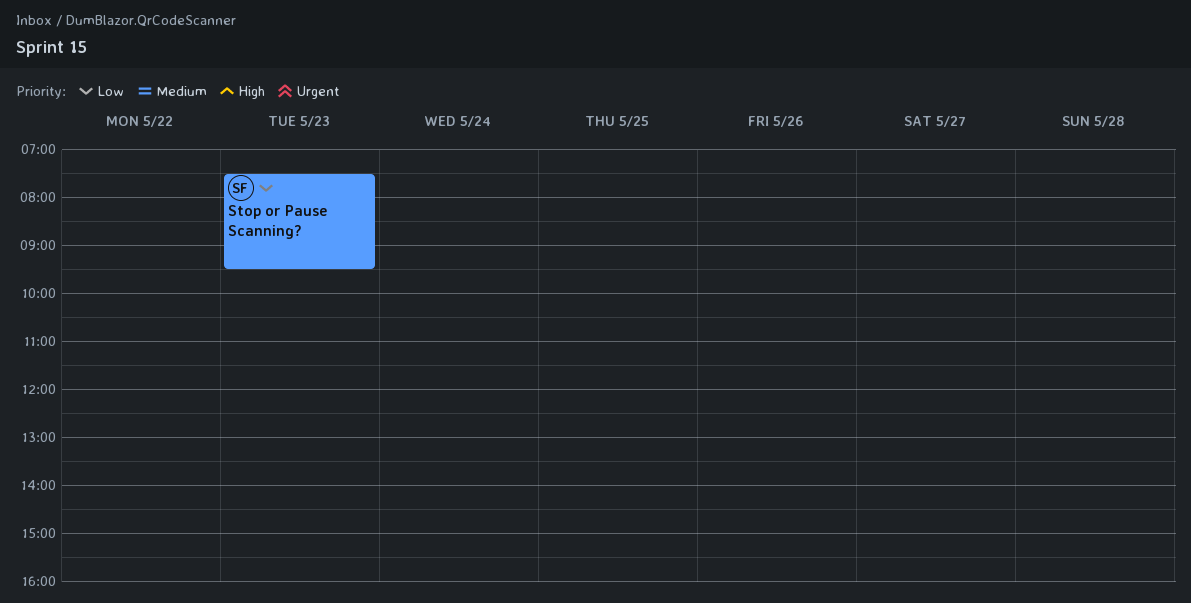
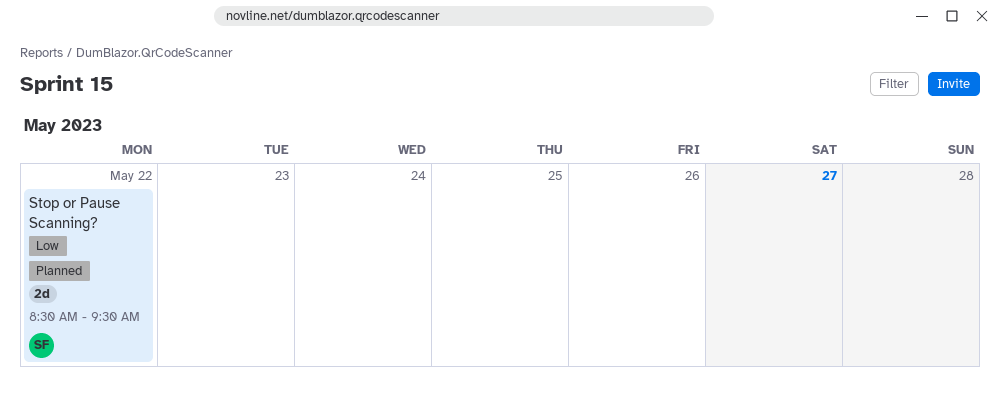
Stop or Pause Scanning?, day: May 23 -> May 22
Stop or Pause Scanning?, begins: 07:30 -> 08:30

